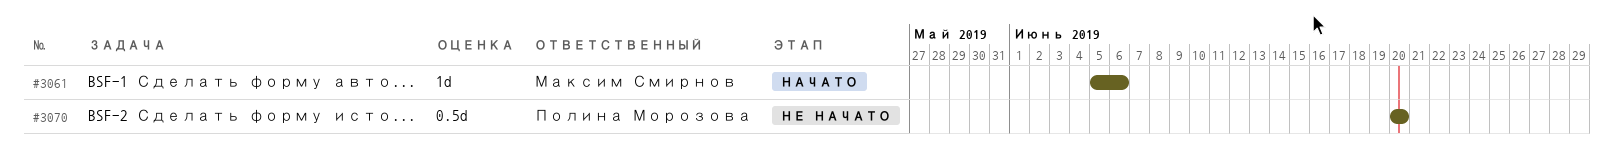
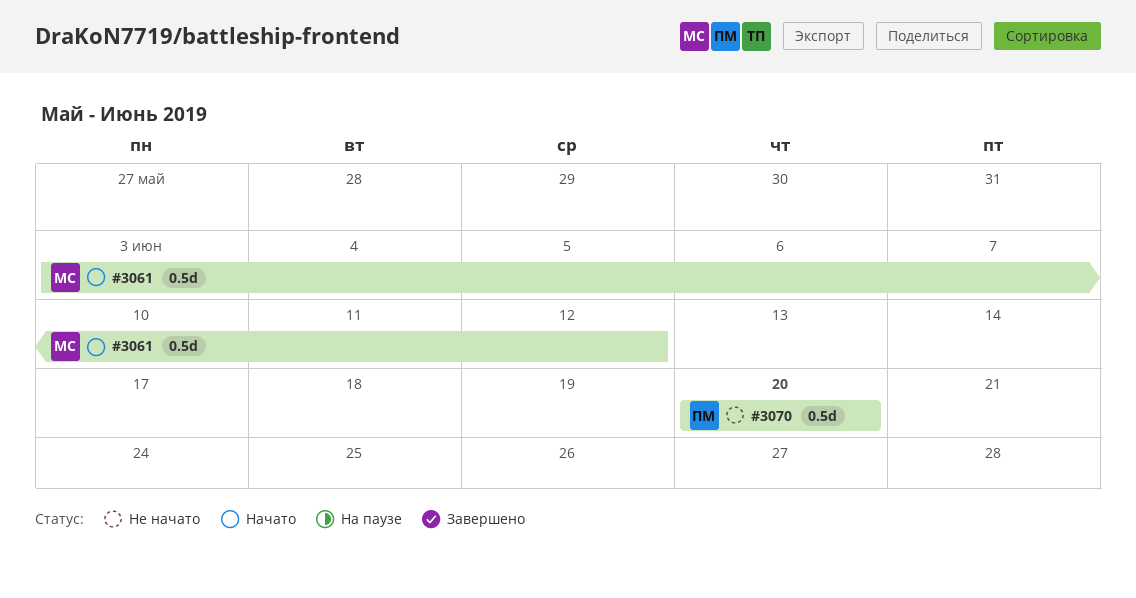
#3061, estimate: 1d -> 0.5d
#3061, start: Jun 5 -> Jun 3
#3061, due: Jun 6 -> Jun 12

